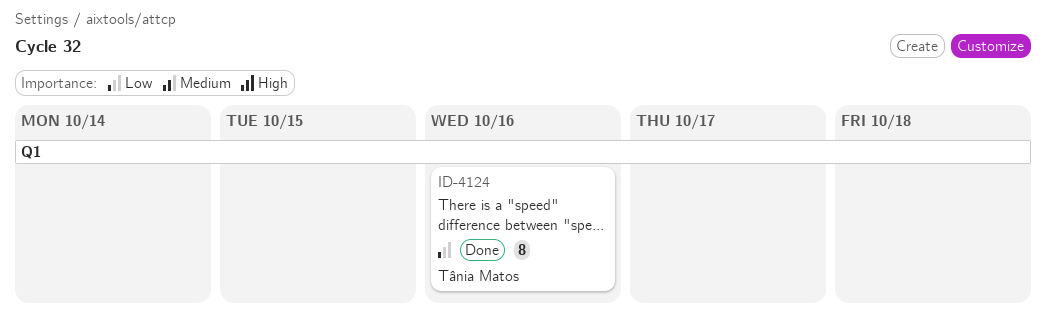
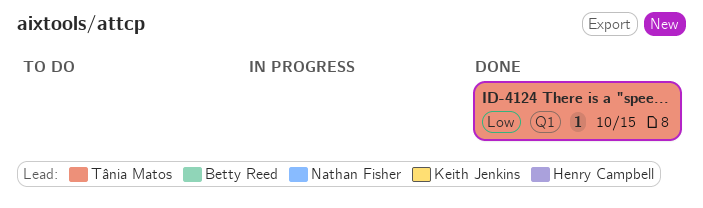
ID-4124, estimate: 8 -> 1
ID-4124, due: Oct 16 -> Oct 15

